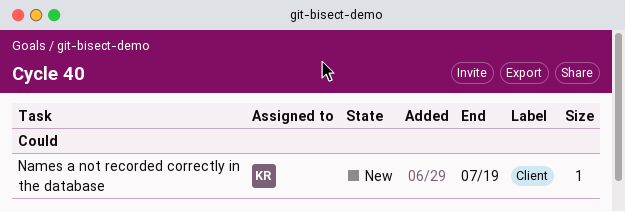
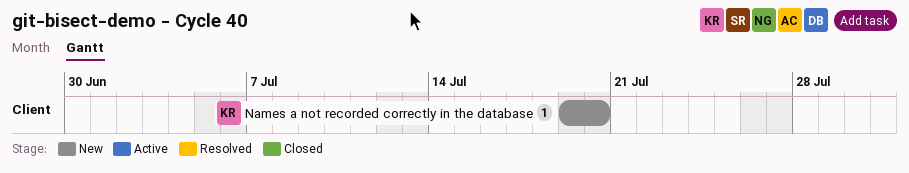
Names a not recorded correctly in the database, due: Jul 19 -> Jul 20

